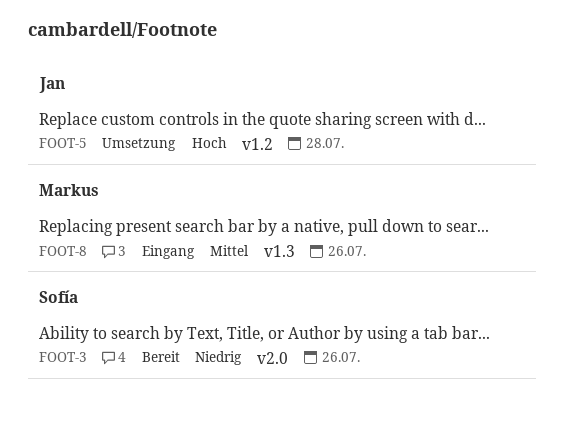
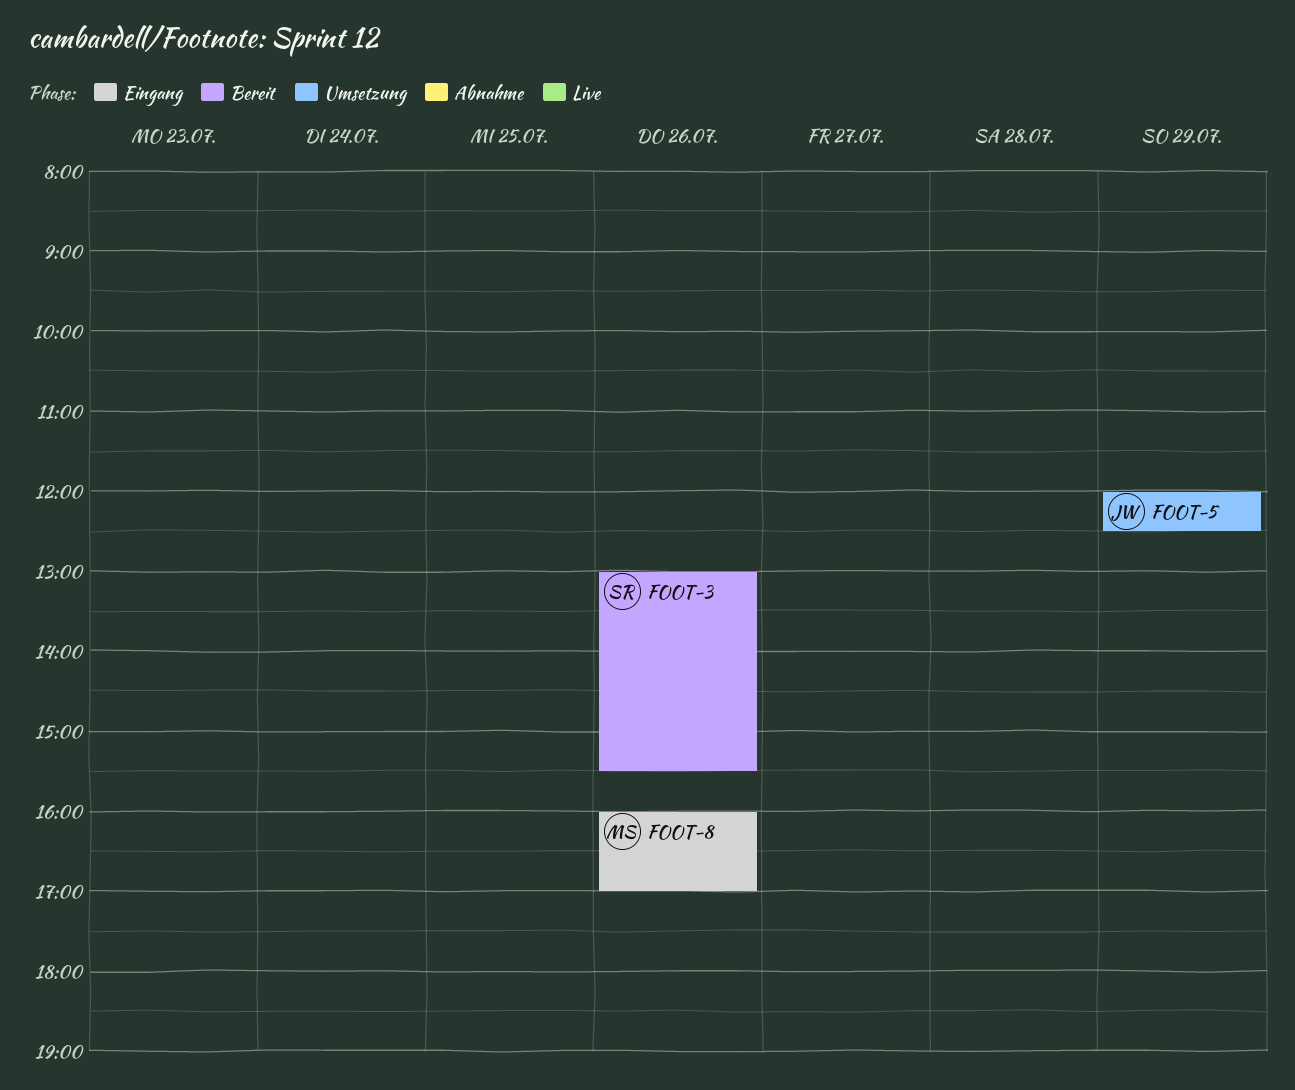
FOOT-5, day: Jul 28 -> Jul 29

